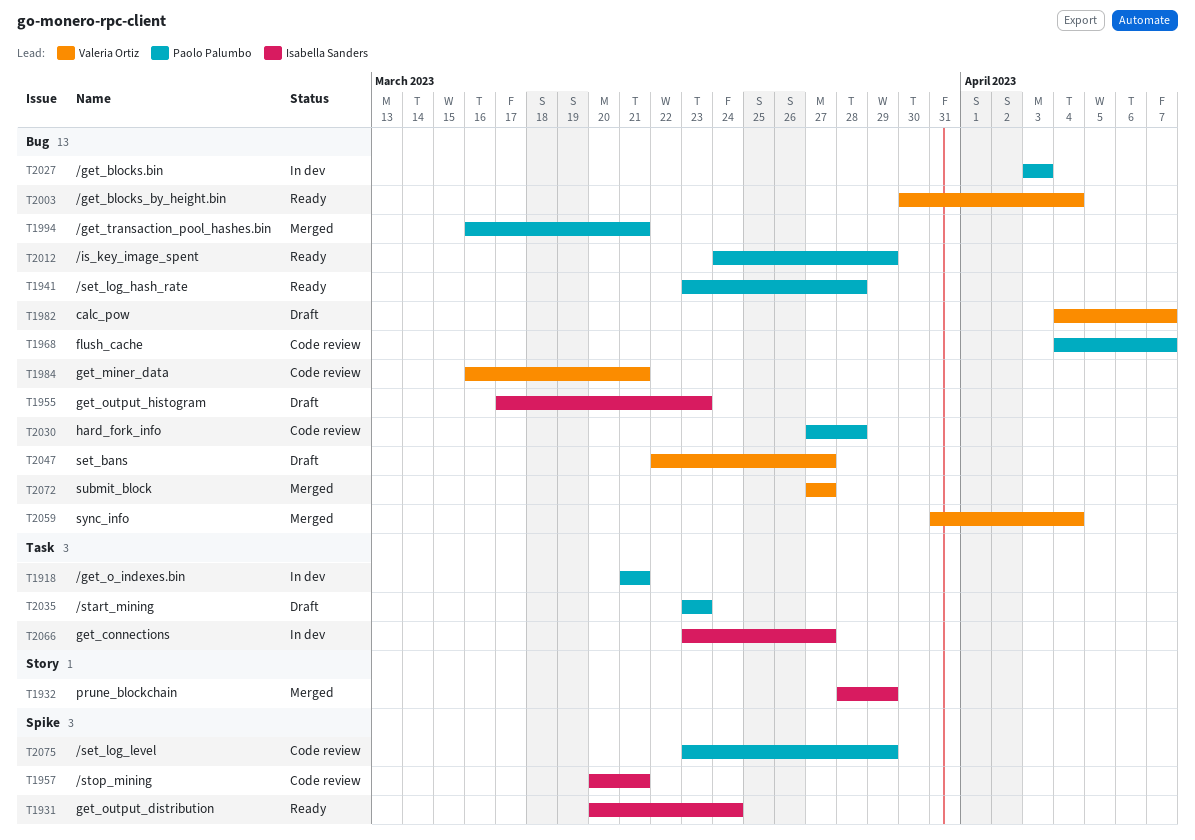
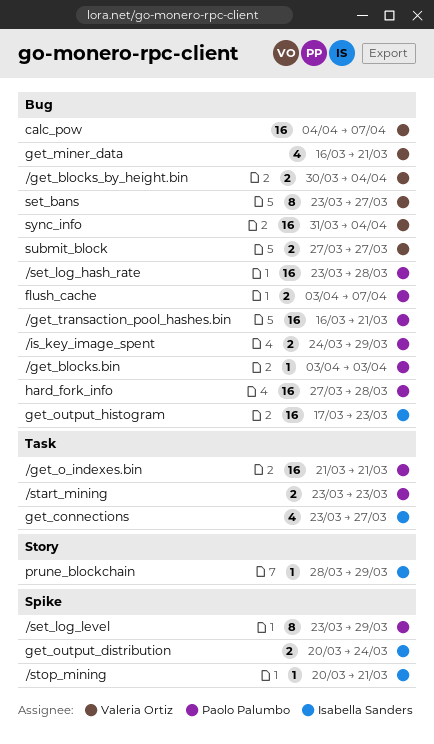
flush_cache, start: Apr 4 -> Apr 3
set_bans, start: Mar 22 -> Mar 23

